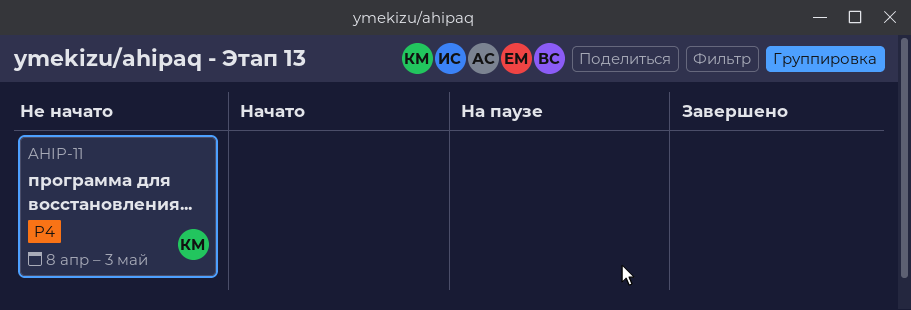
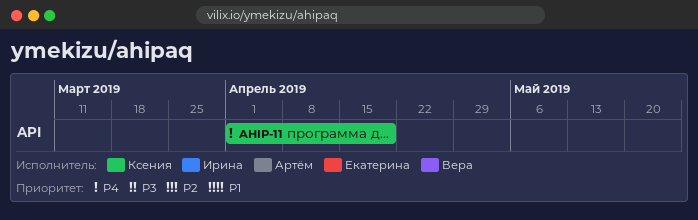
AHIP-11, start: Apr 8 -> Apr 1
AHIP-11, due: May 3 -> Apr 19

